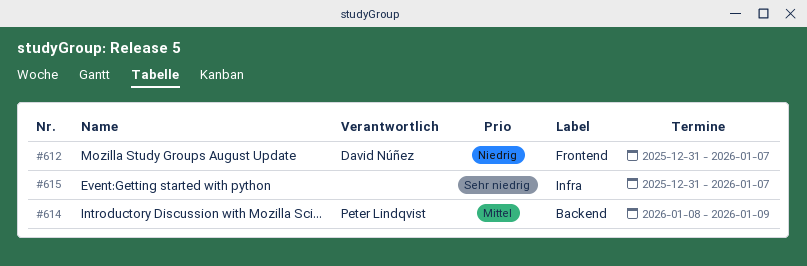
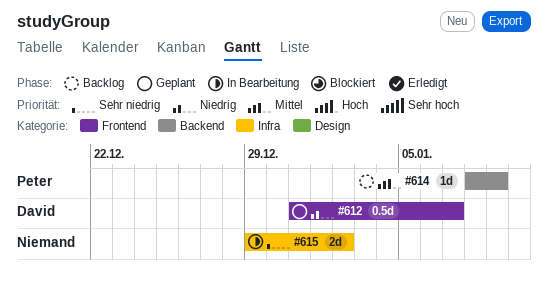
#615, start: Dec 31 -> Dec 29
#615, due: Jan 7 -> Jan 2

